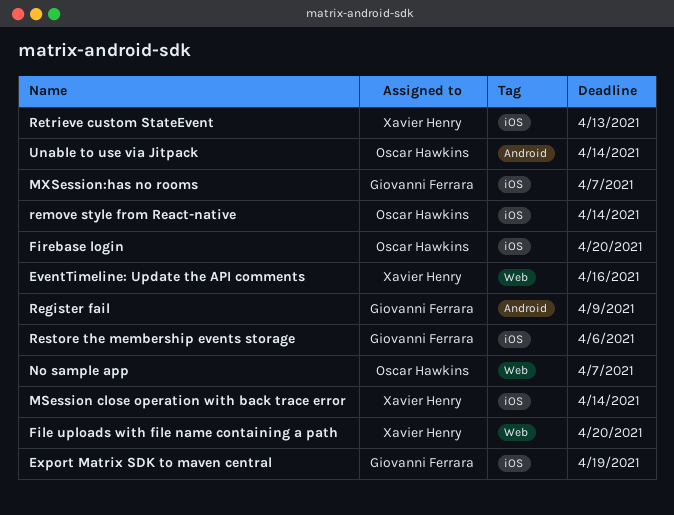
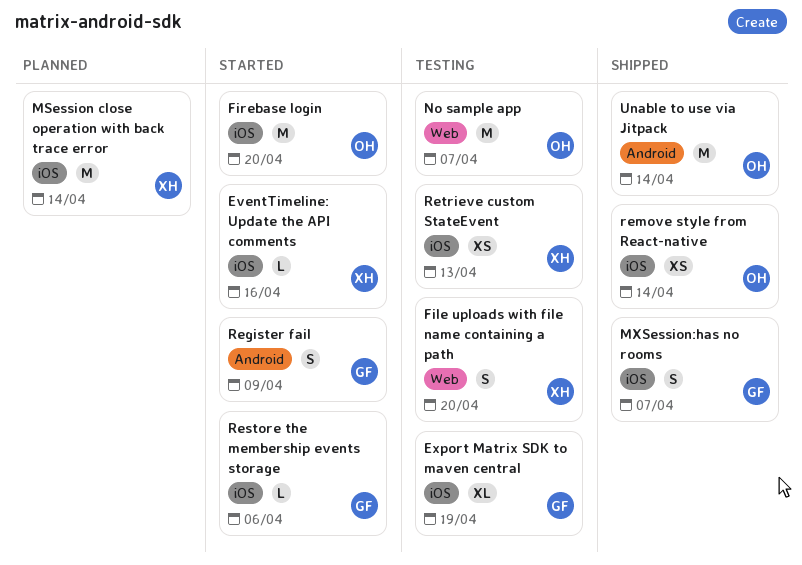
EventTimeline: Update the API comments, label: Web -> iOS

